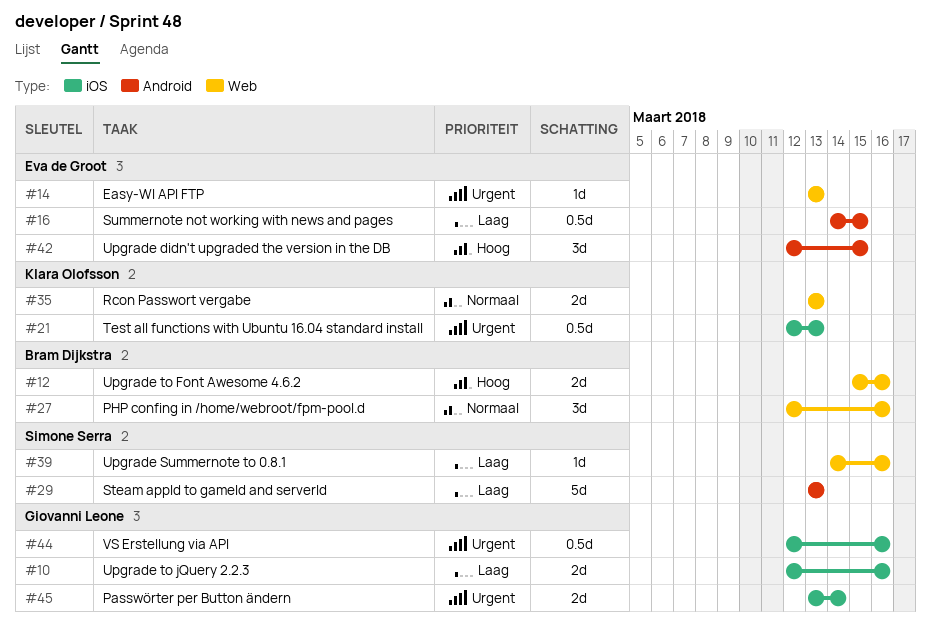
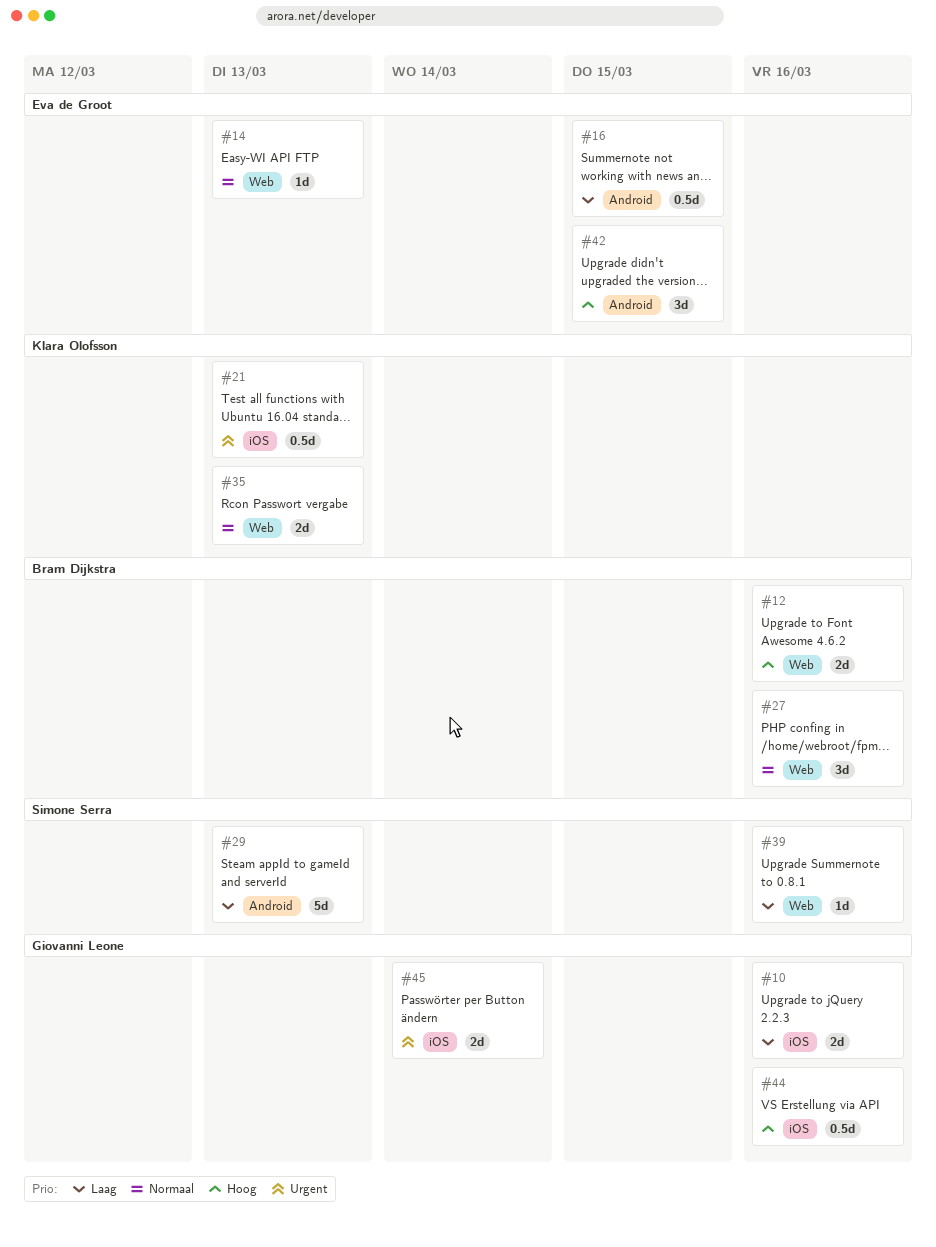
#14, priority: Urgent -> Normaal
#44, priority: Urgent -> Hoog

